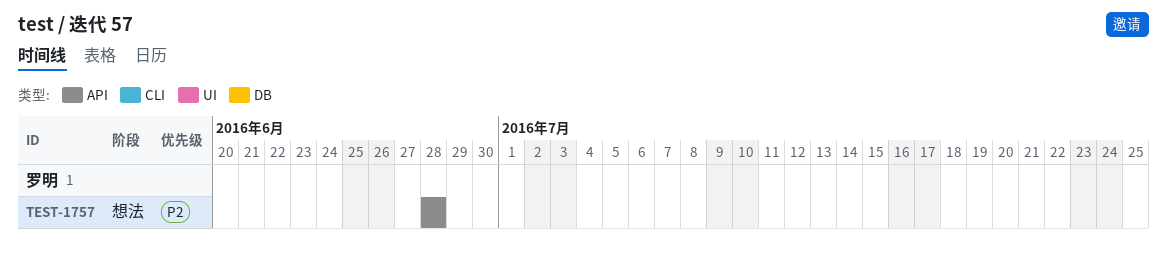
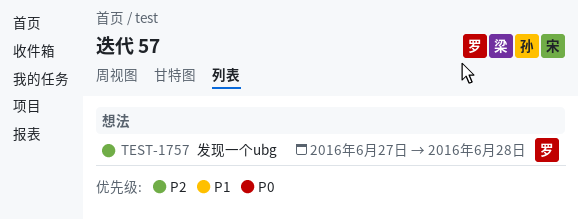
TEST-1757, start: Jun 28 -> Jun 27

